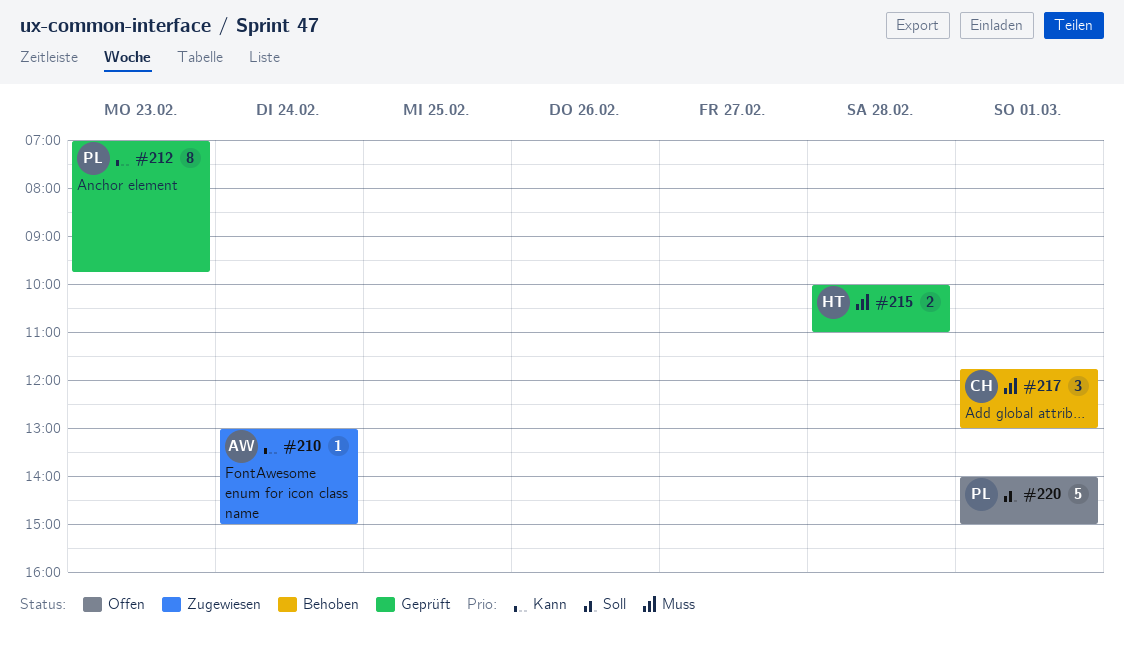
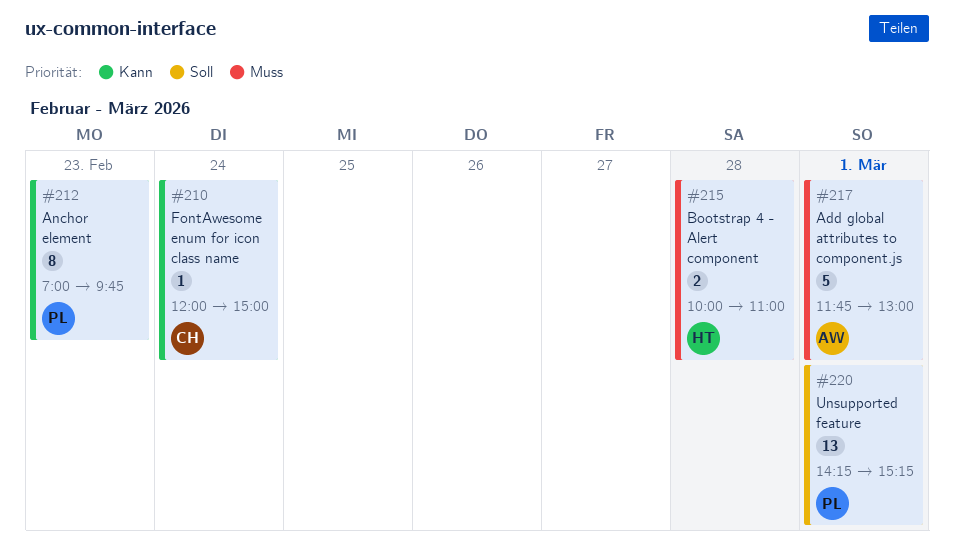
#210, owner: AW -> CH
#210, begins: 13:00 -> 12:00
#217, owner: CH -> AW
#217, estimate: 3 -> 5
#220, estimate: 5 -> 13
#220, begins: 14:00 -> 14:15
#220, ends: 15:00 -> 15:15

